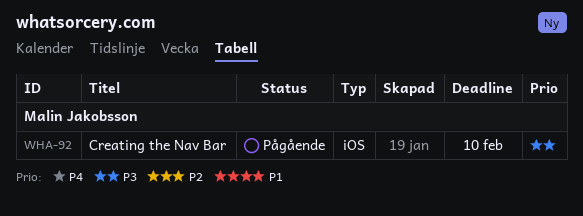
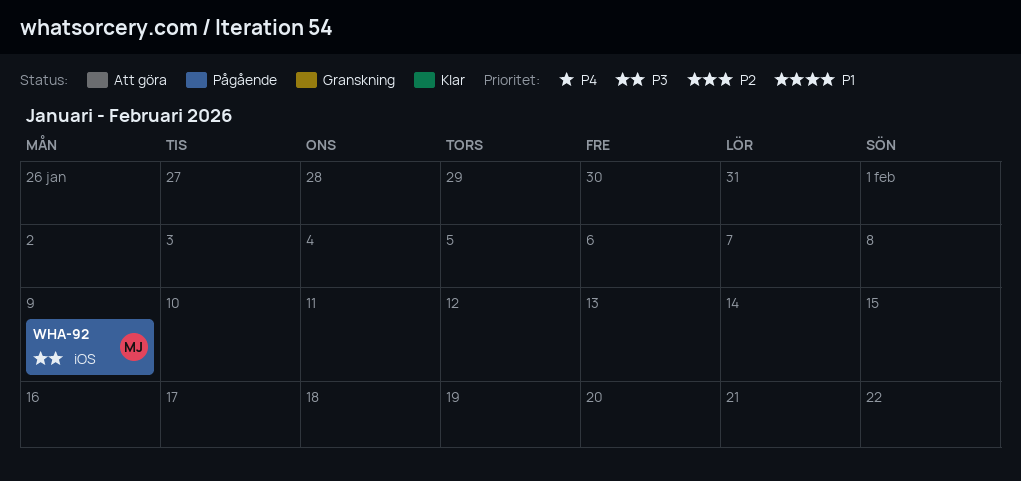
WHA-92, due: Feb 10 -> Feb 9

